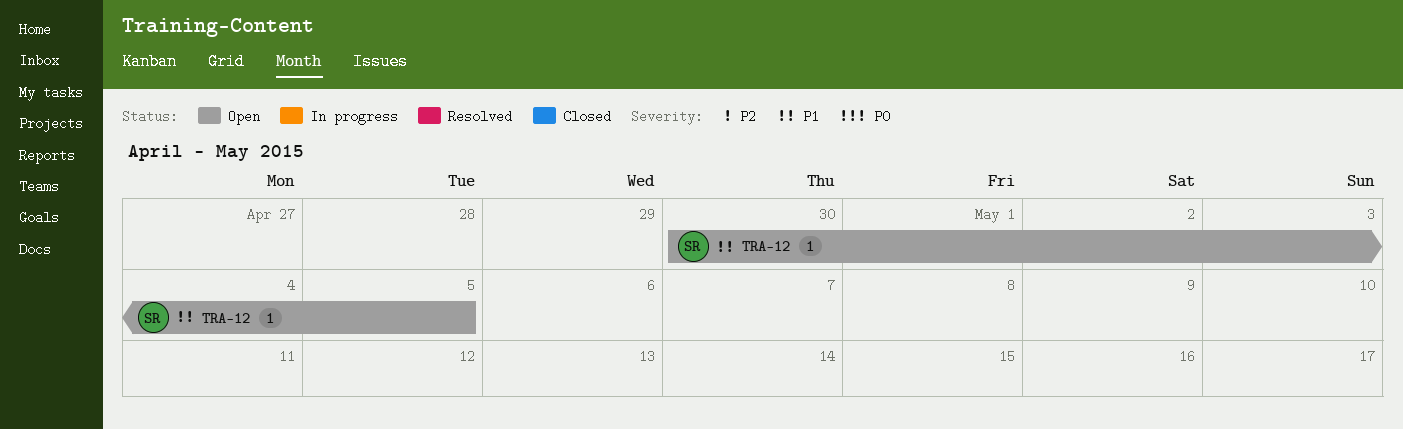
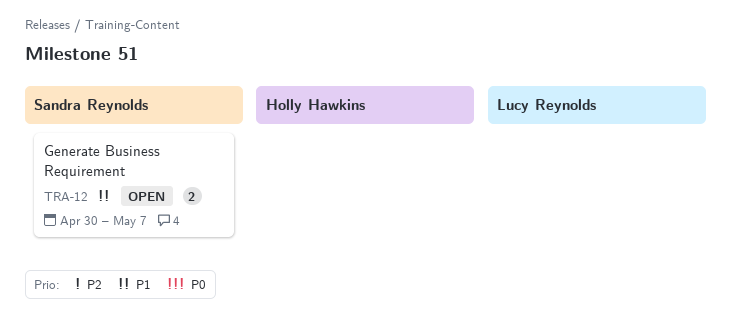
TRA-12, estimate: 1 -> 2
TRA-12, due: May 5 -> May 7

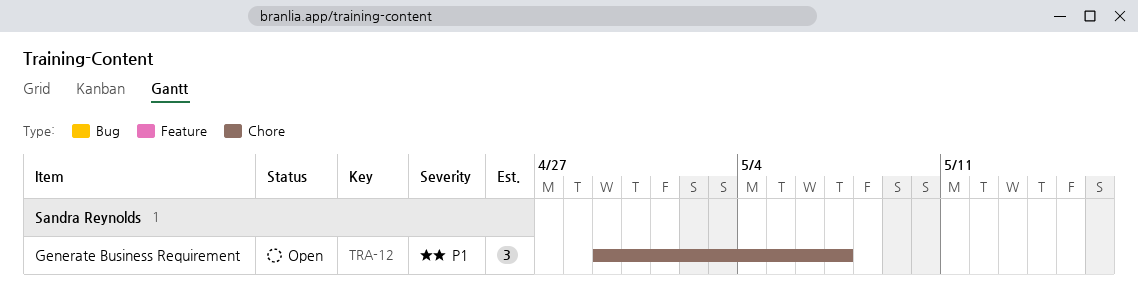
TRA-12, estimate: 2 -> 3
TRA-12, start: Apr 30 -> Apr 29

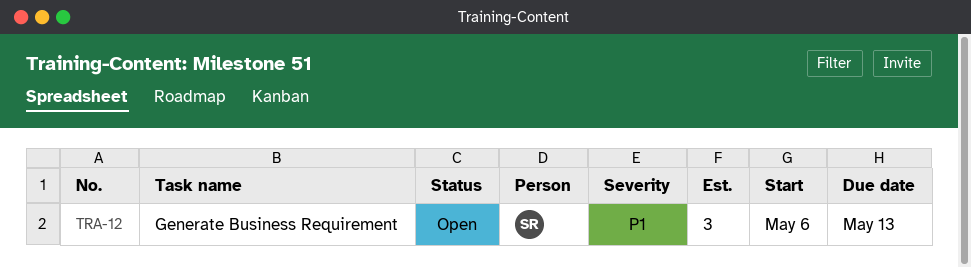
TRA-12, start: Apr 29 -> May 6
TRA-12, due: May 7 -> May 13

